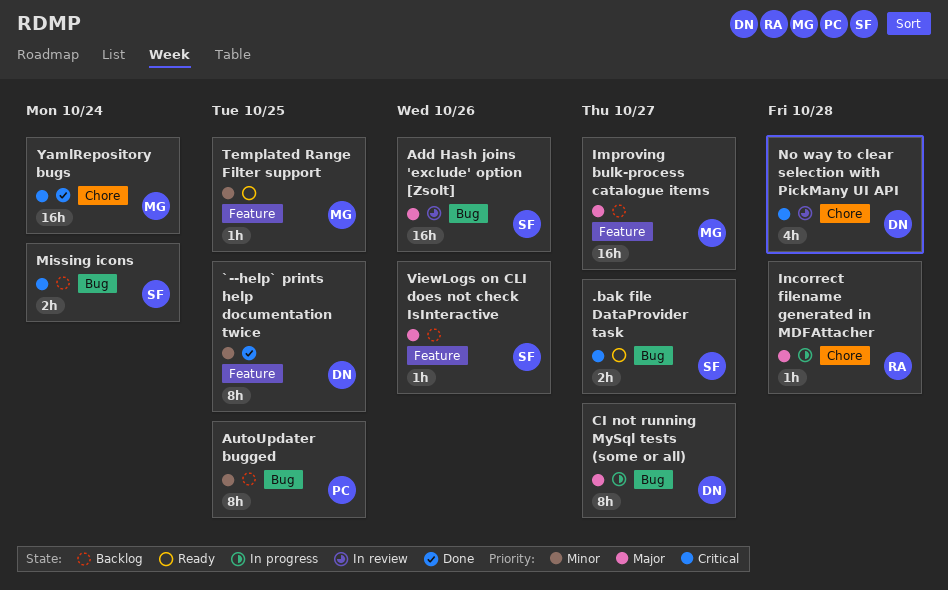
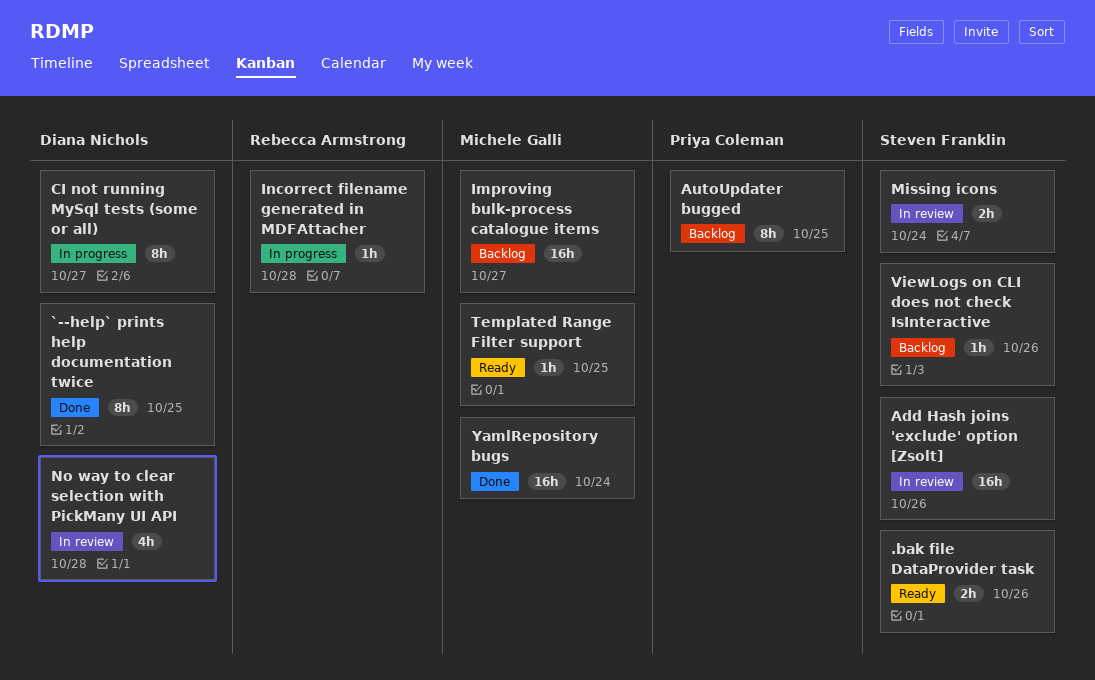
.bak file DataProvider task, due: Oct 27 -> Oct 26
Missing icons, status: Backlog -> In review

